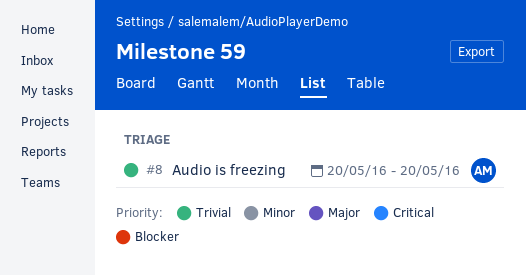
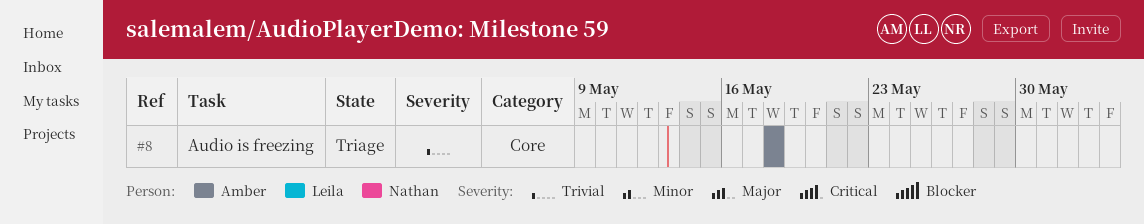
#8, start: May 20 -> May 18
#8, due: May 20 -> May 18

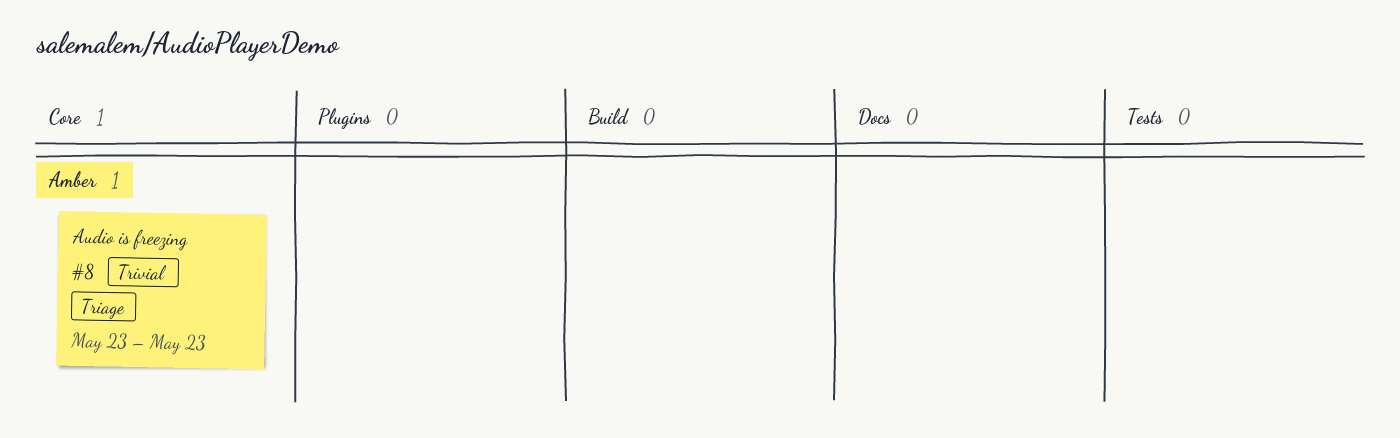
#8, start: May 18 -> May 23
#8, due: May 18 -> May 23

